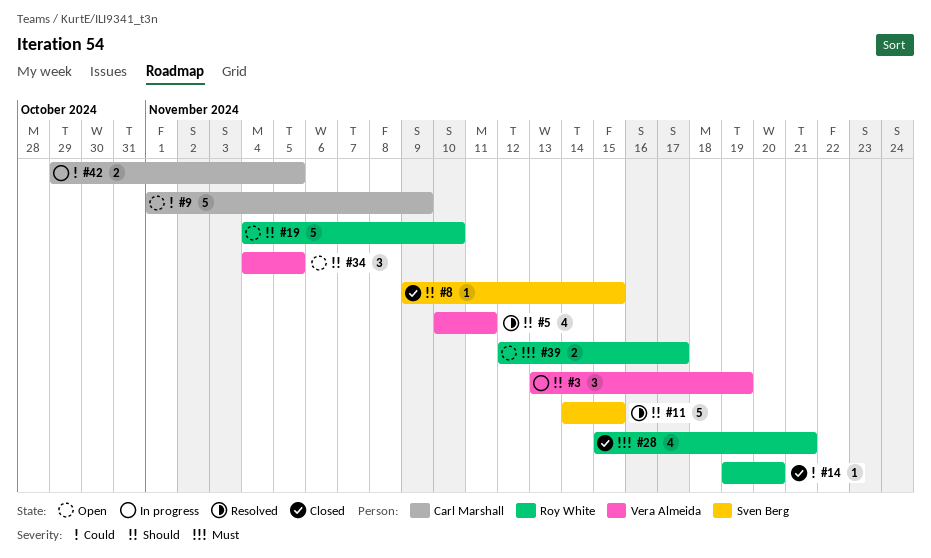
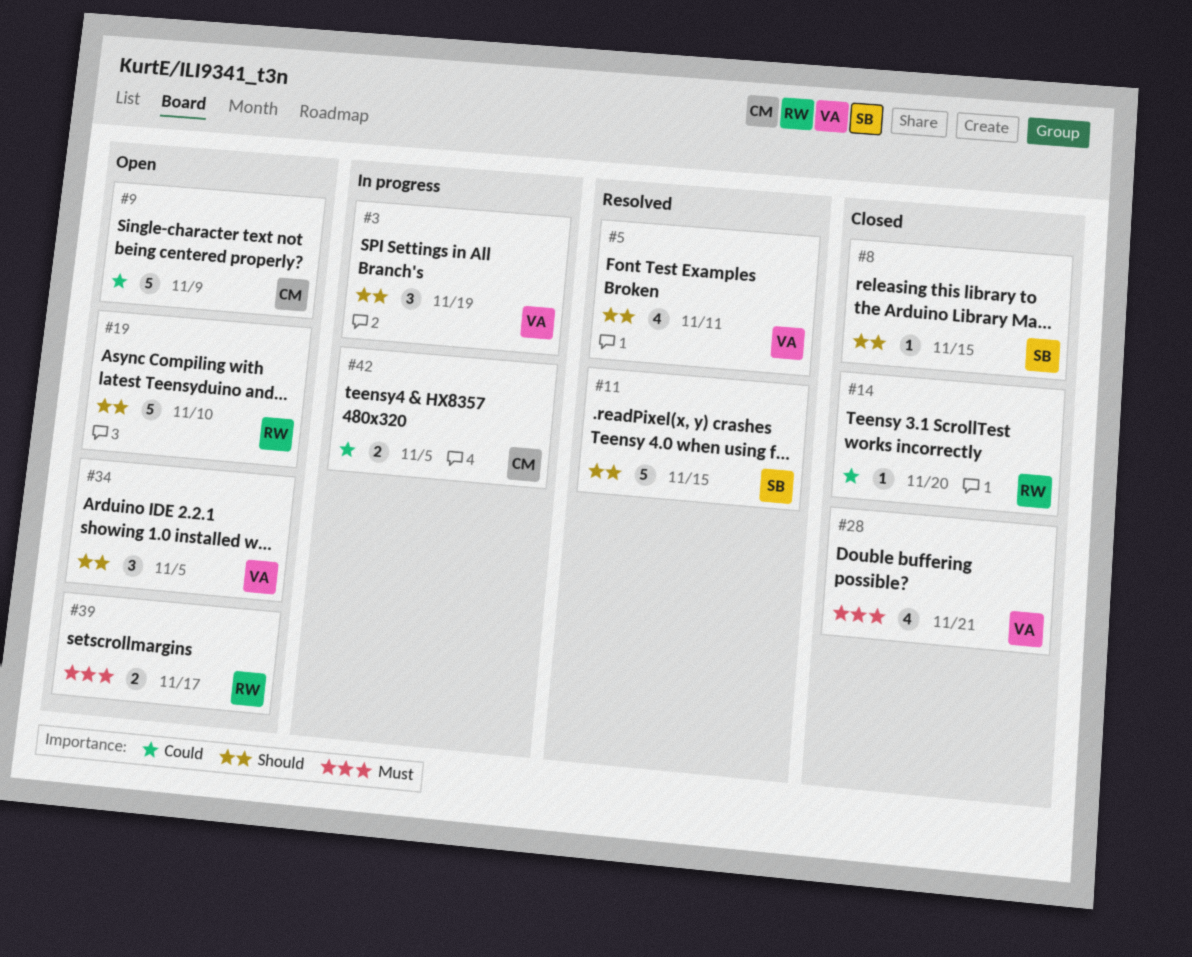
#28, owner: Roy White -> Vera Almeida

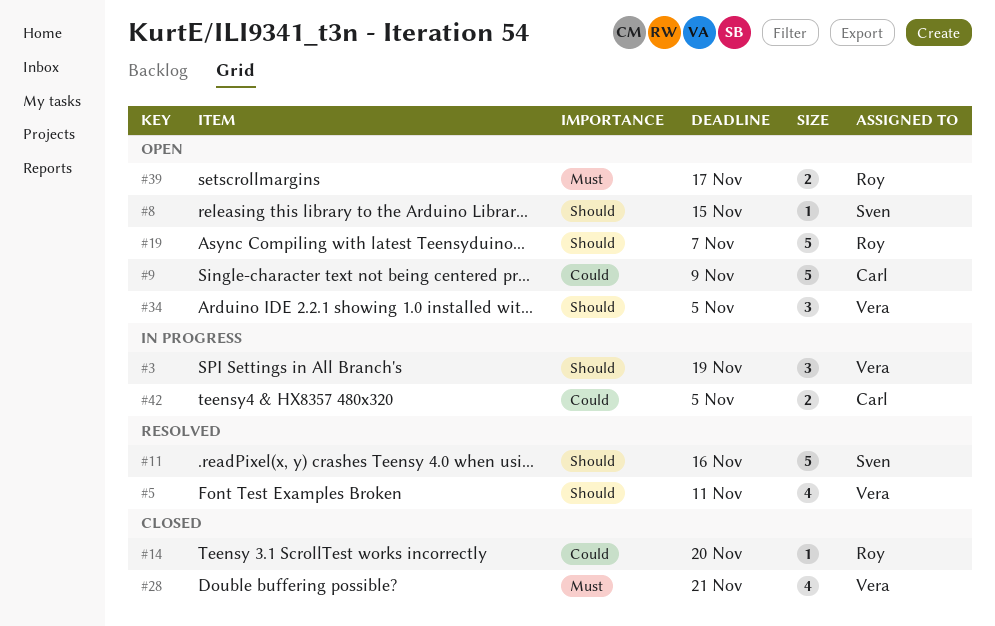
#8, status: Closed -> Open
#11, due: Nov 15 -> Nov 16
#19, due: Nov 10 -> Nov 7

